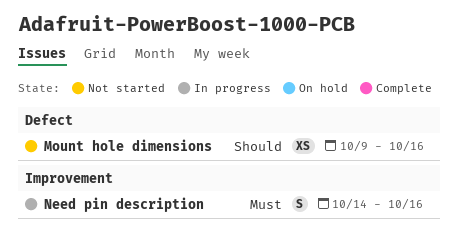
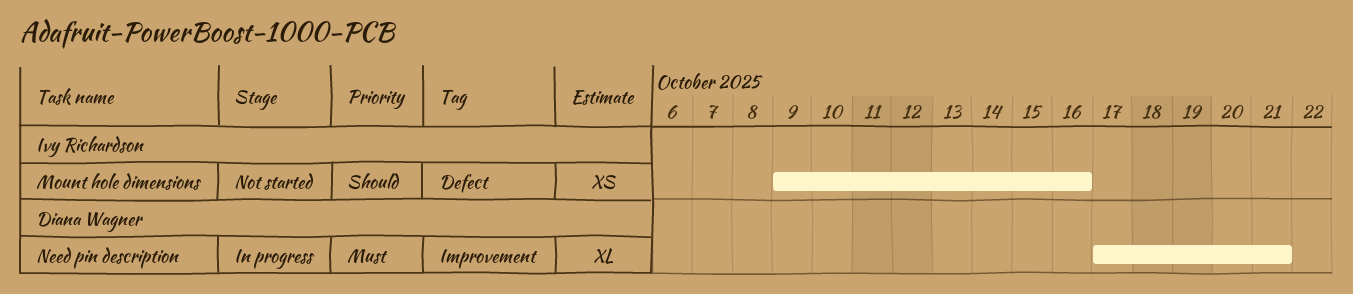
Need pin description, estimate: S -> XL
Need pin description, start: Oct 14 -> Oct 17
Need pin description, due: Oct 16 -> Oct 21

